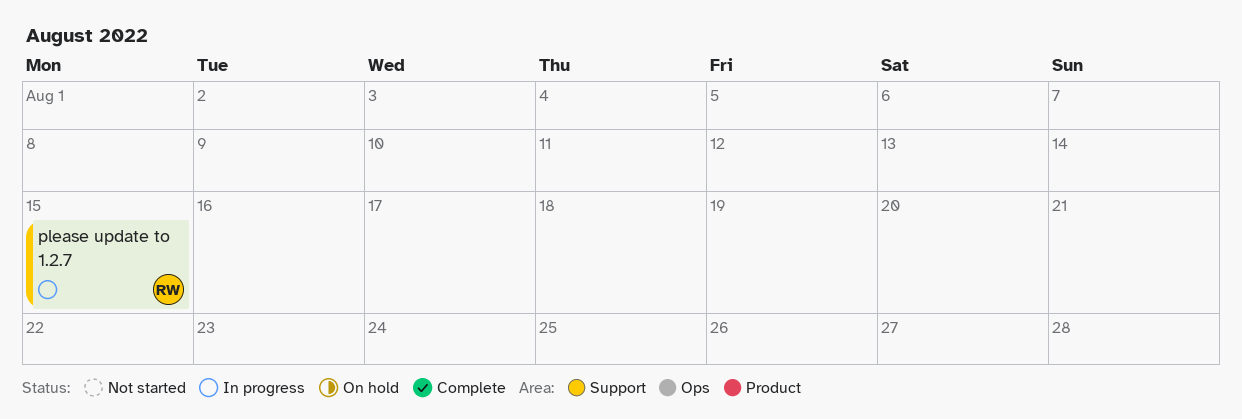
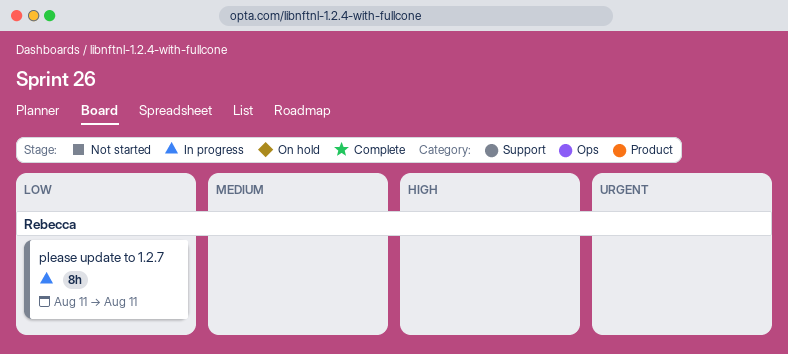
please update to 1.2.7, due: Aug 15 -> Aug 11

